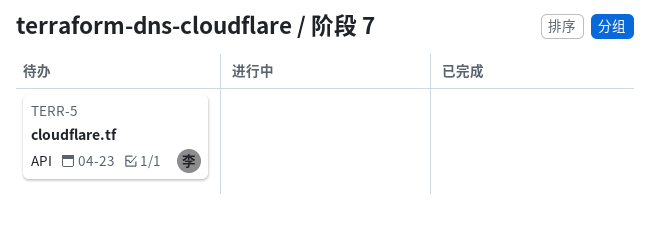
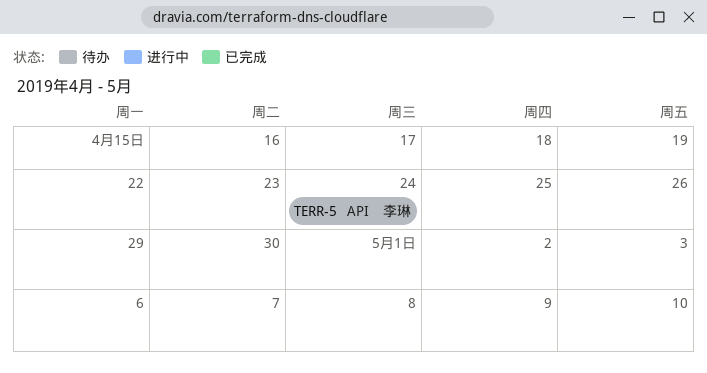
TERR-5, due: Apr 23 -> Apr 24

